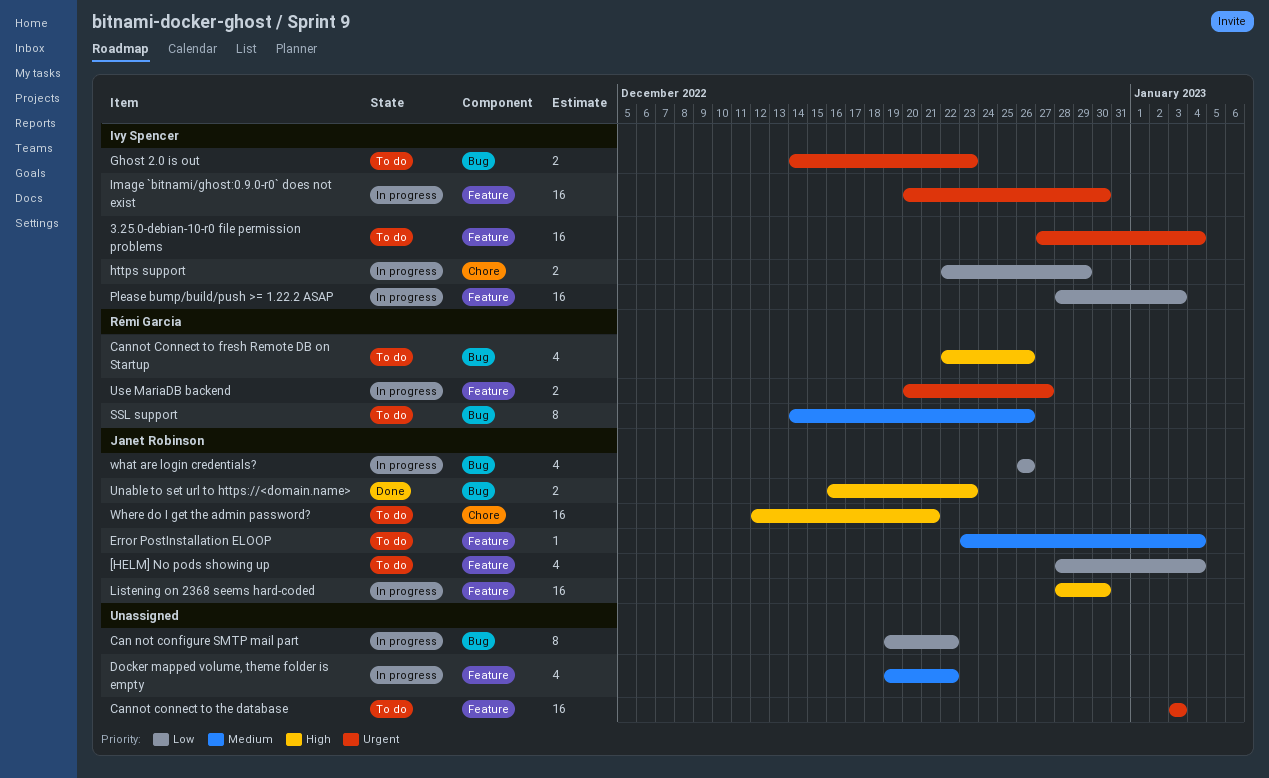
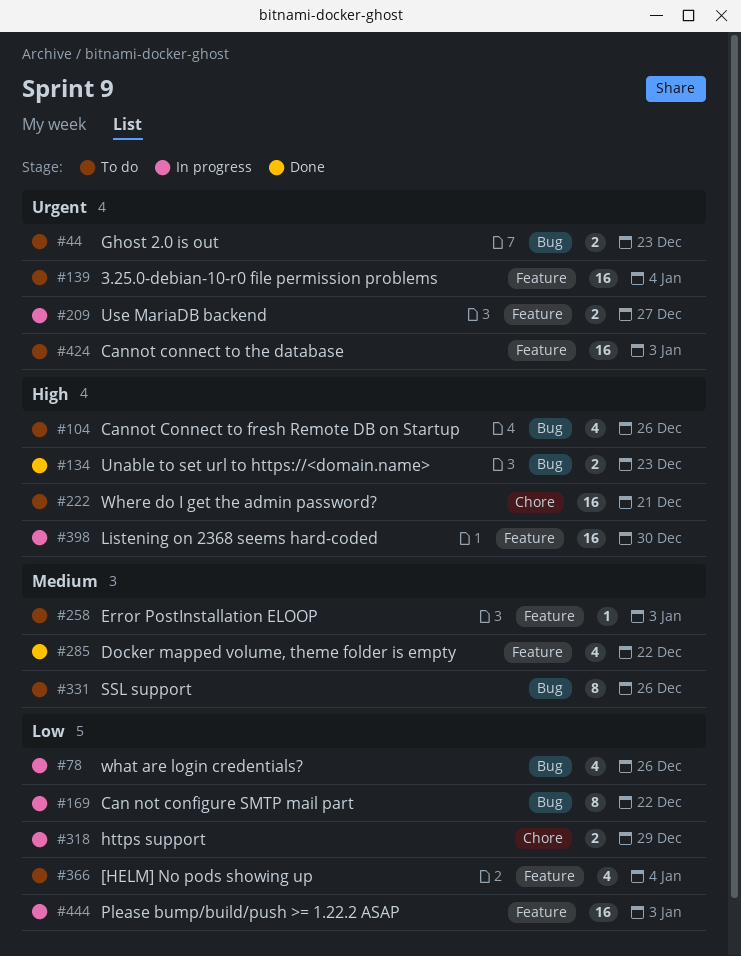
Docker mapped volume, theme folder is empty, status: In progress -> Done
Error PostInstallation ELOOP, due: Jan 4 -> Jan 3
Image `bitnami/ghost:0.9.0-r0` does not exist: present -> none

